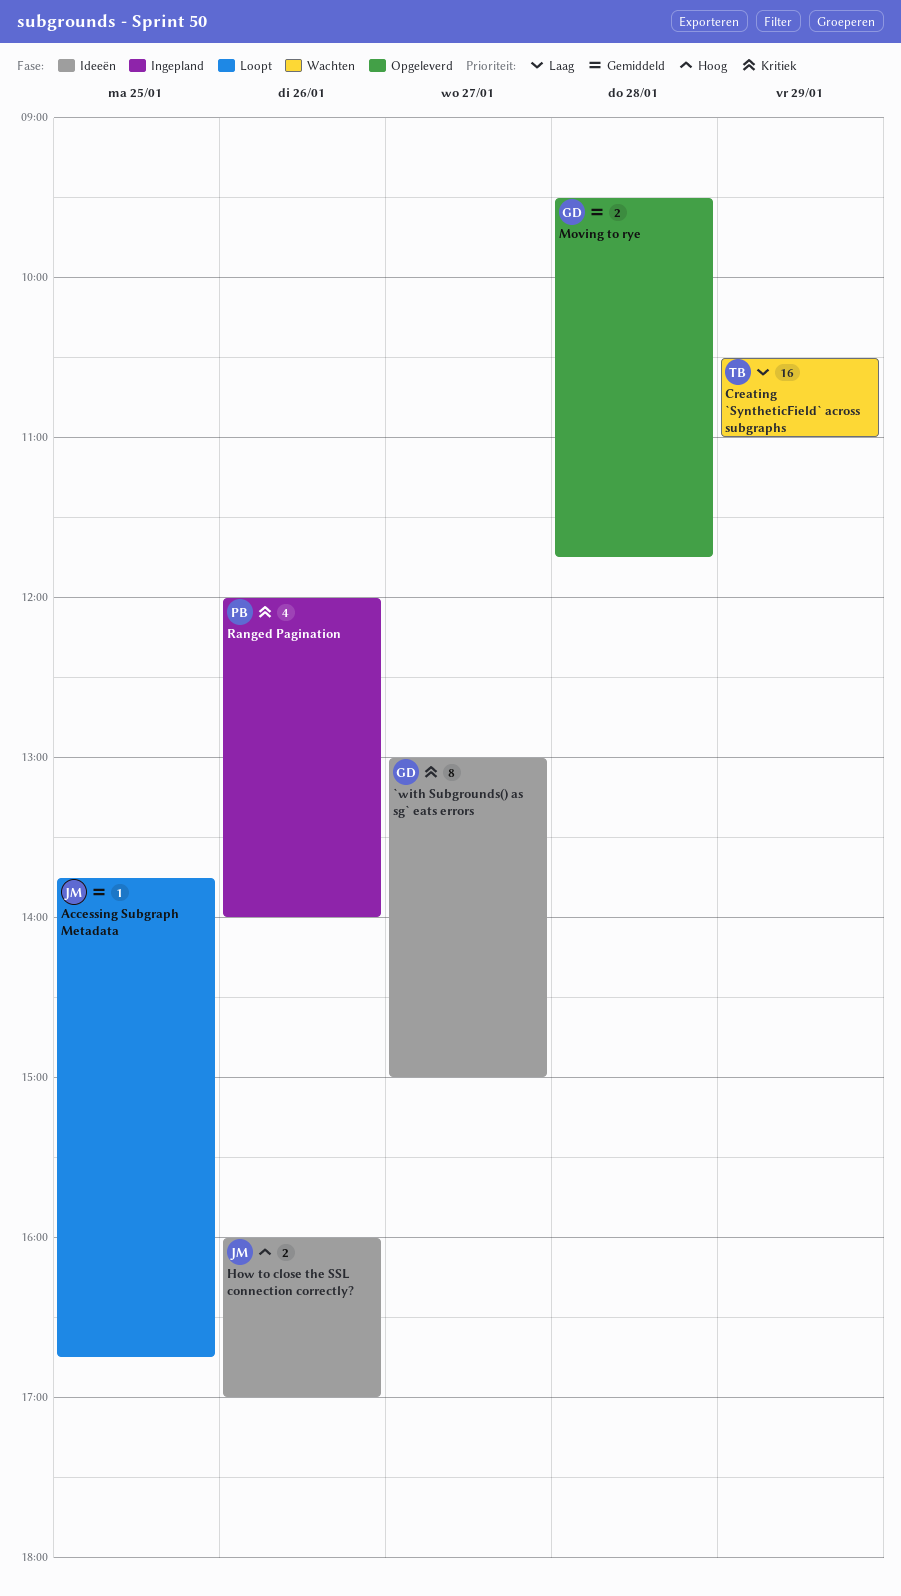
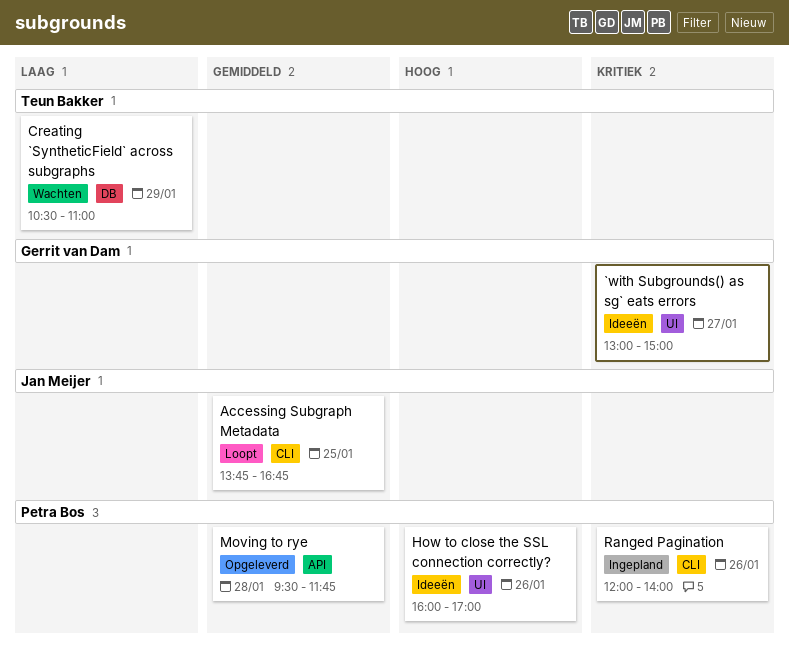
How to close the SSL connection correctly?, owner: Jan Meijer -> Petra Bos
Moving to rye, owner: Gerrit van Dam -> Petra Bos

